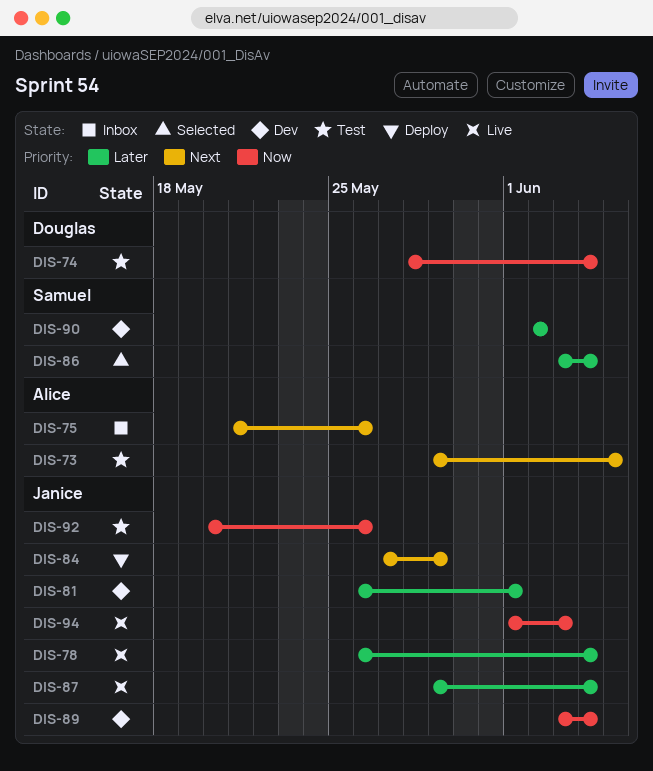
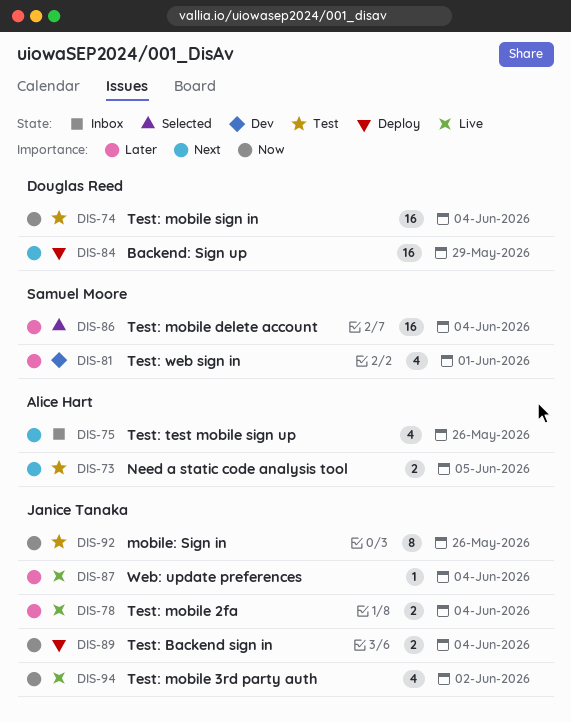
DIS-81, owner: Janice Tanaka -> Samuel Moore
DIS-84, owner: Janice Tanaka -> Douglas Reed
DIS-89, status: Dev -> Deploy
DIS-90: present -> none
DIS-94, due: Jun 3 -> Jun 2

